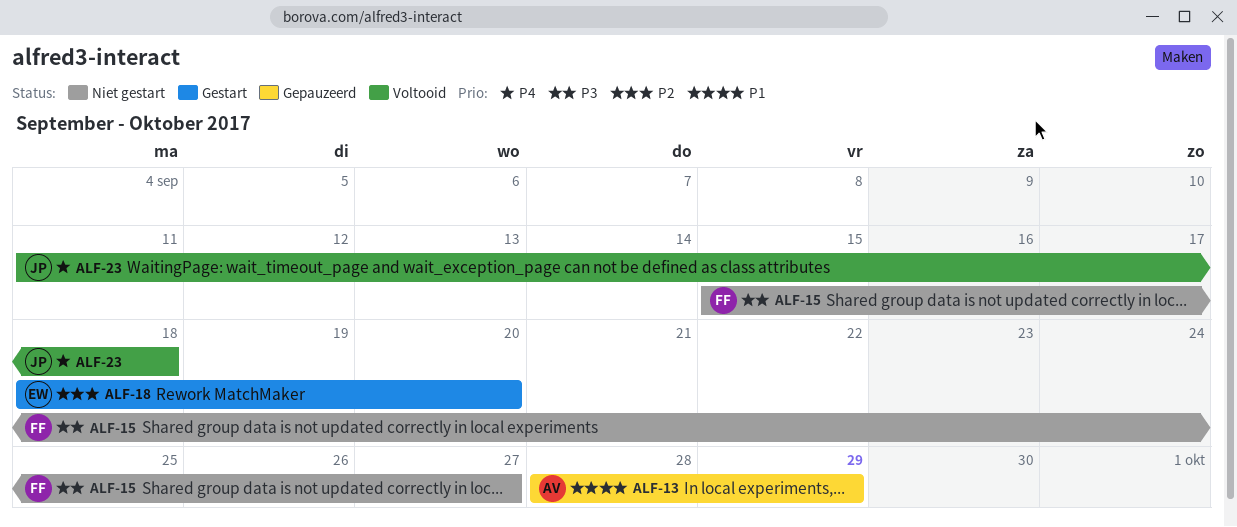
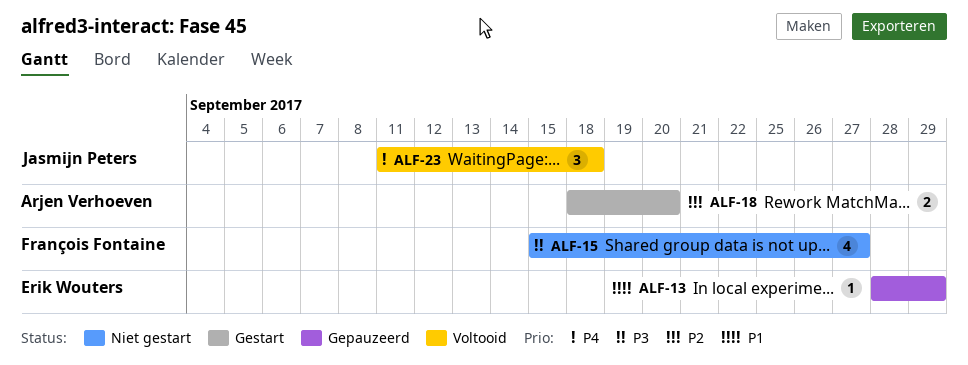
ALF-13, owner: Arjen Verhoeven -> Erik Wouters
ALF-18, owner: Erik Wouters -> Arjen Verhoeven

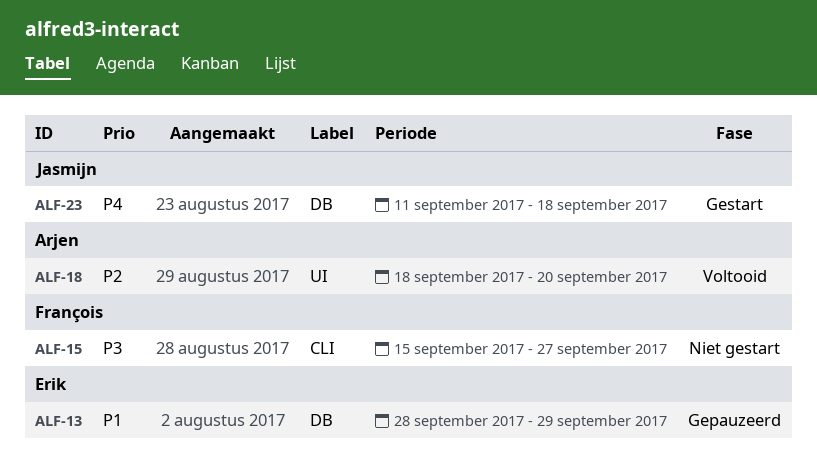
ALF-18, status: Gestart -> Voltooid
ALF-23, status: Voltooid -> Gestart

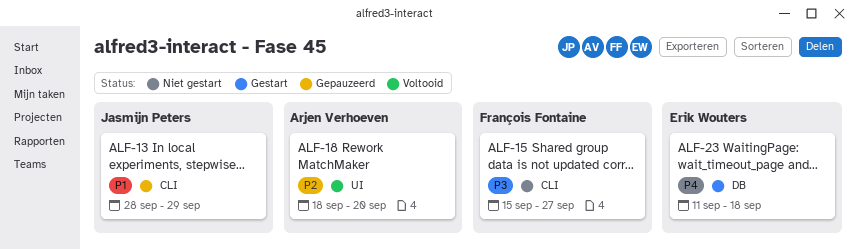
ALF-13, owner: Erik Wouters -> Jasmijn Peters
ALF-13, label: DB -> CLI
ALF-23, owner: Jasmijn Peters -> Erik Wouters

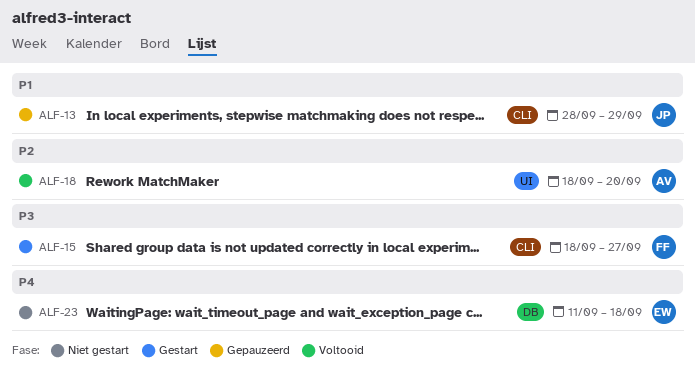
ALF-15, status: Niet gestart -> Gestart
ALF-15, start: Sep 15 -> Sep 18
ALF-23, status: Gestart -> Niet gestart

